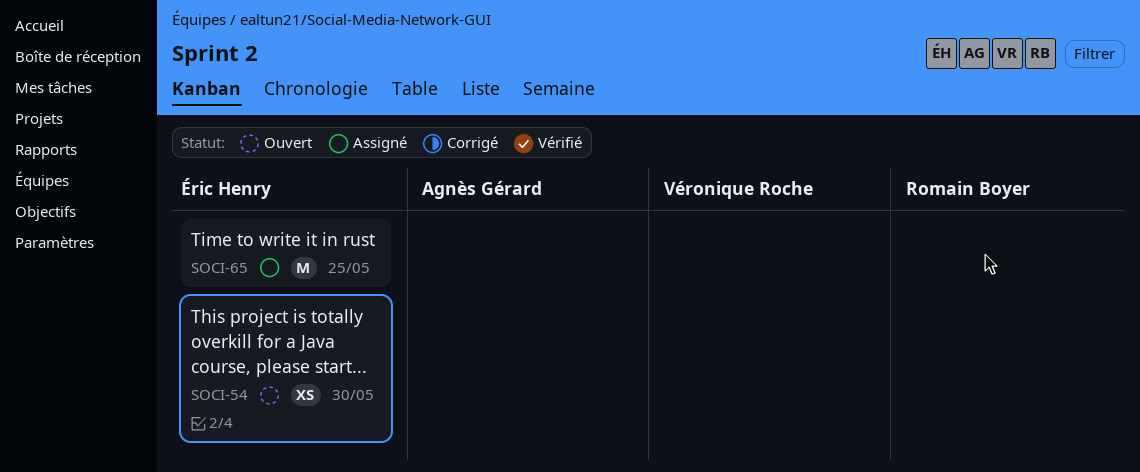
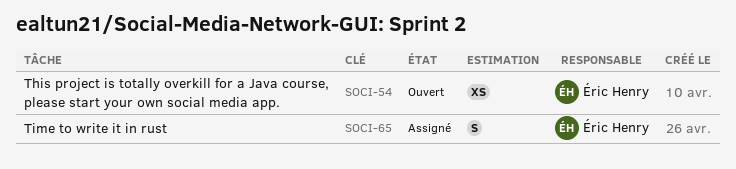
SOCI-65, estimate: M -> S

